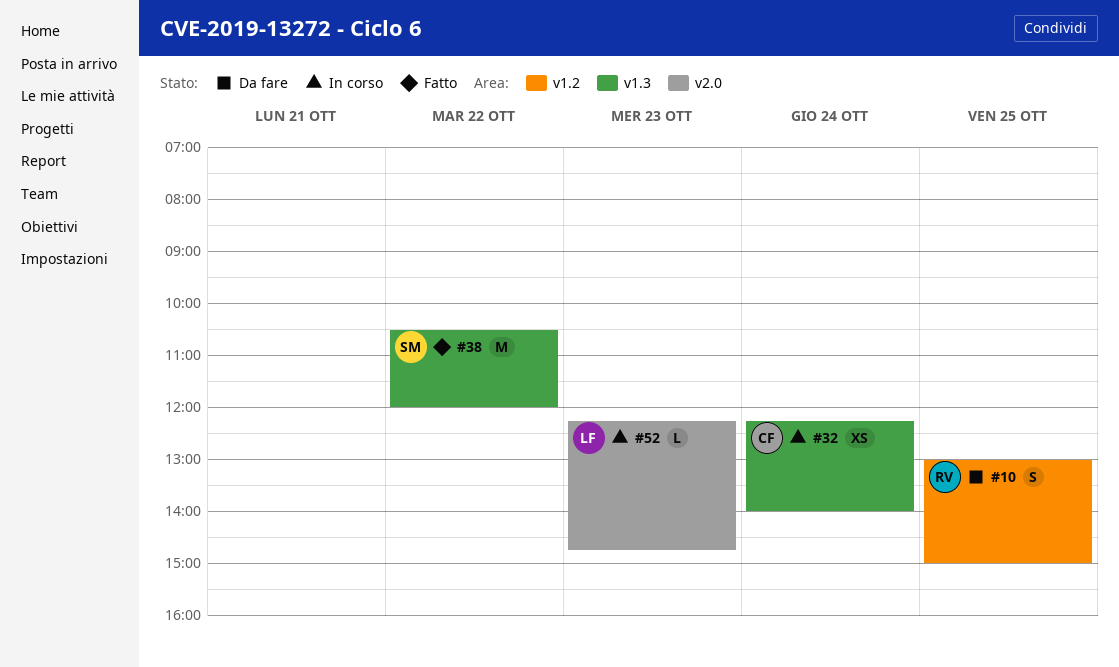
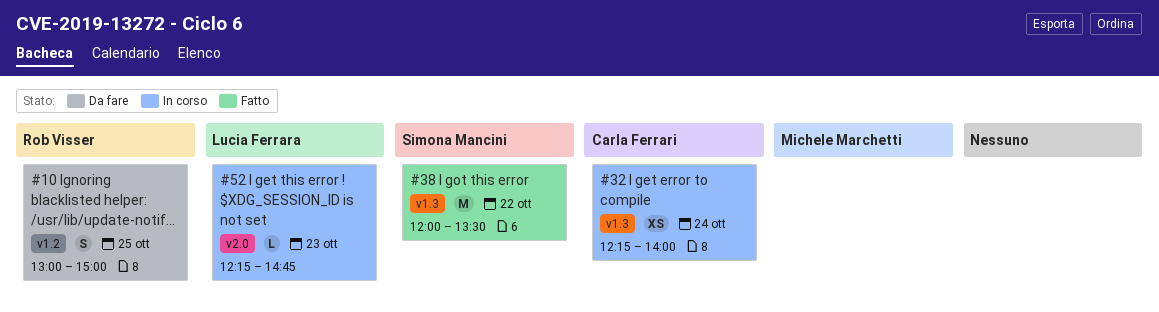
#38, begins: 10:30 -> 12:00
#38, ends: 12:00 -> 13:30

